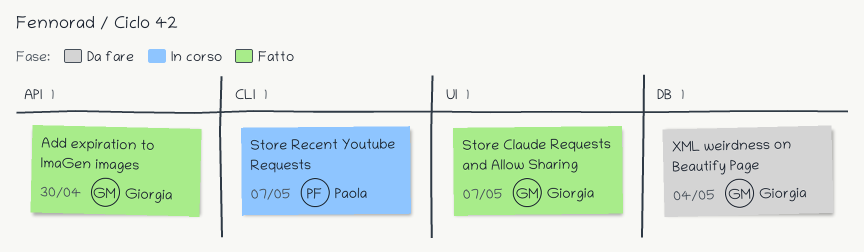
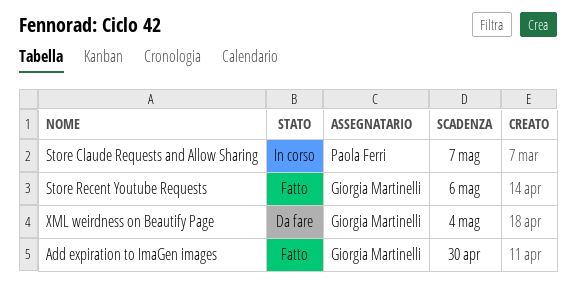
Store Claude Requests and Allow Sharing, status: Fatto -> In corso
Store Claude Requests and Allow Sharing, owner: Giorgia Martinelli -> Paola Ferri
Store Recent Youtube Requests, status: In corso -> Fatto
Store Recent Youtube Requests, owner: Paola Ferri -> Giorgia Martinelli
Store Recent Youtube Requests, due: May 7 -> May 6

